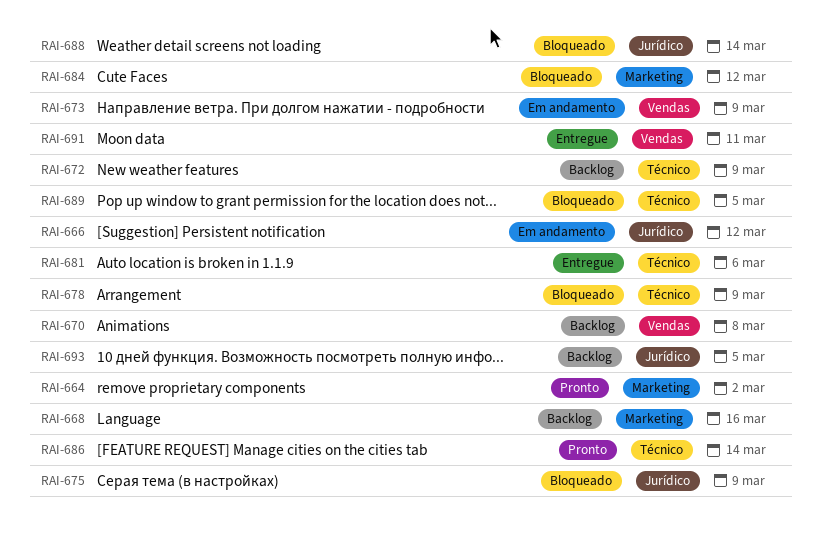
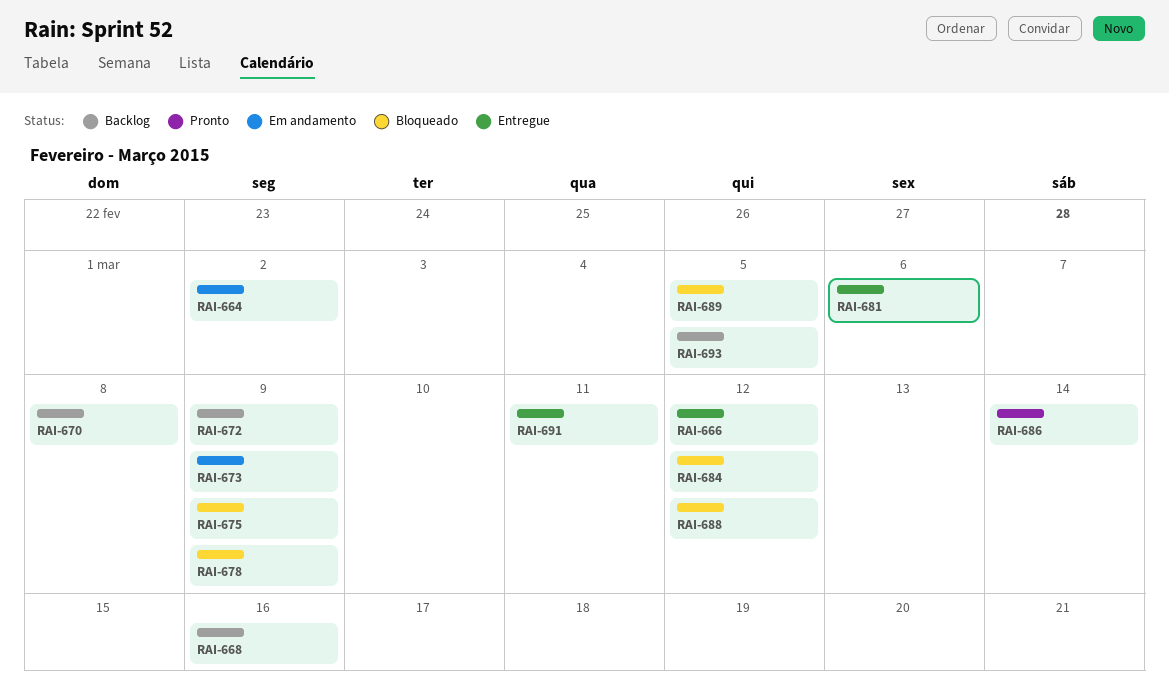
RAI-664, status: Pronto -> Em andamento
RAI-666, status: Em andamento -> Entregue
RAI-688, due: Mar 14 -> Mar 12

